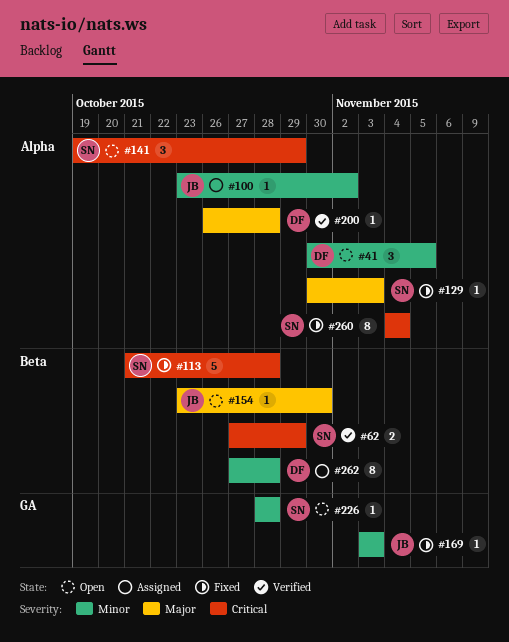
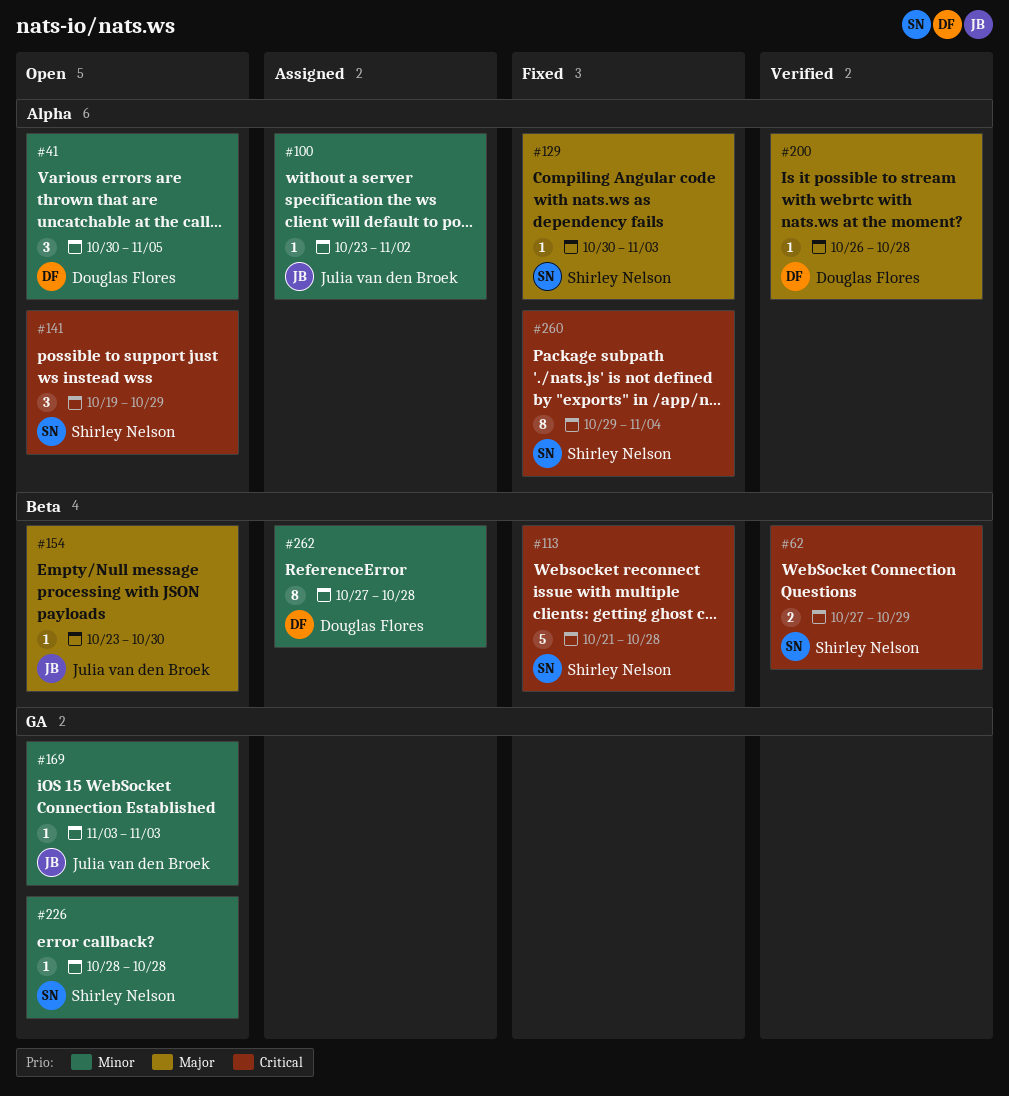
#169, status: Fixed -> Open
#260, start: Nov 4 -> Oct 29

